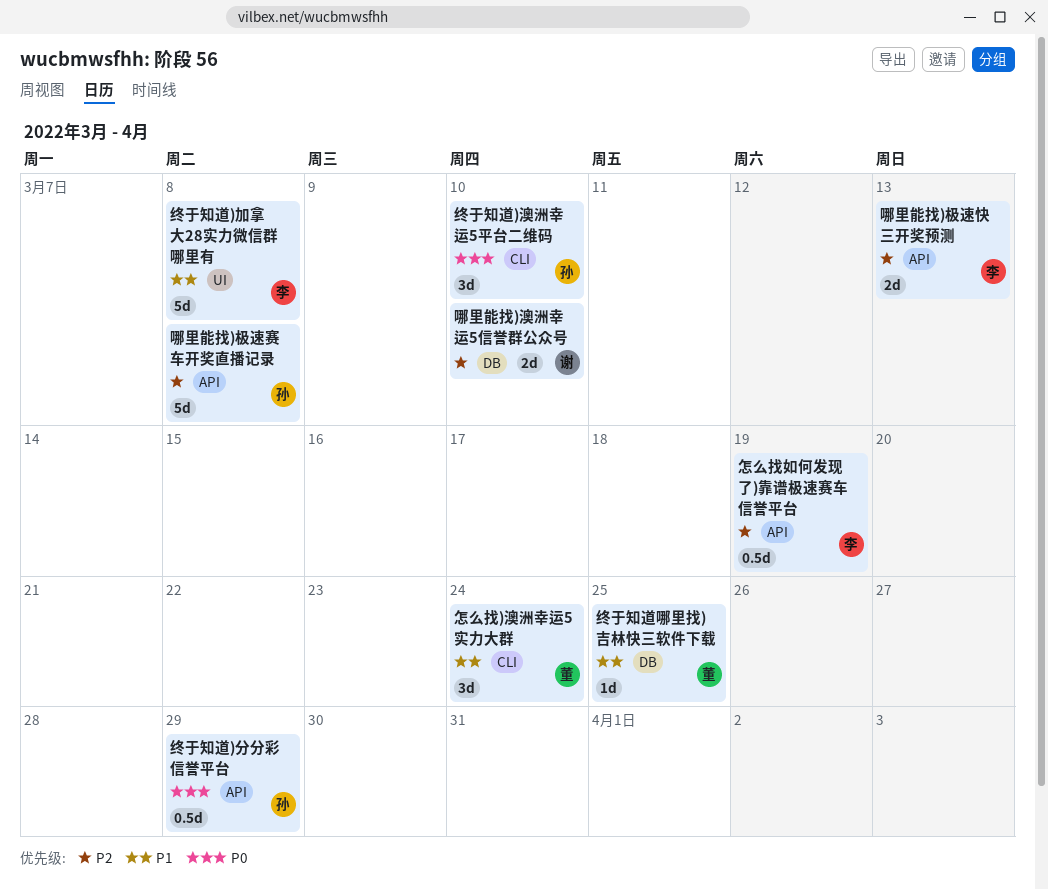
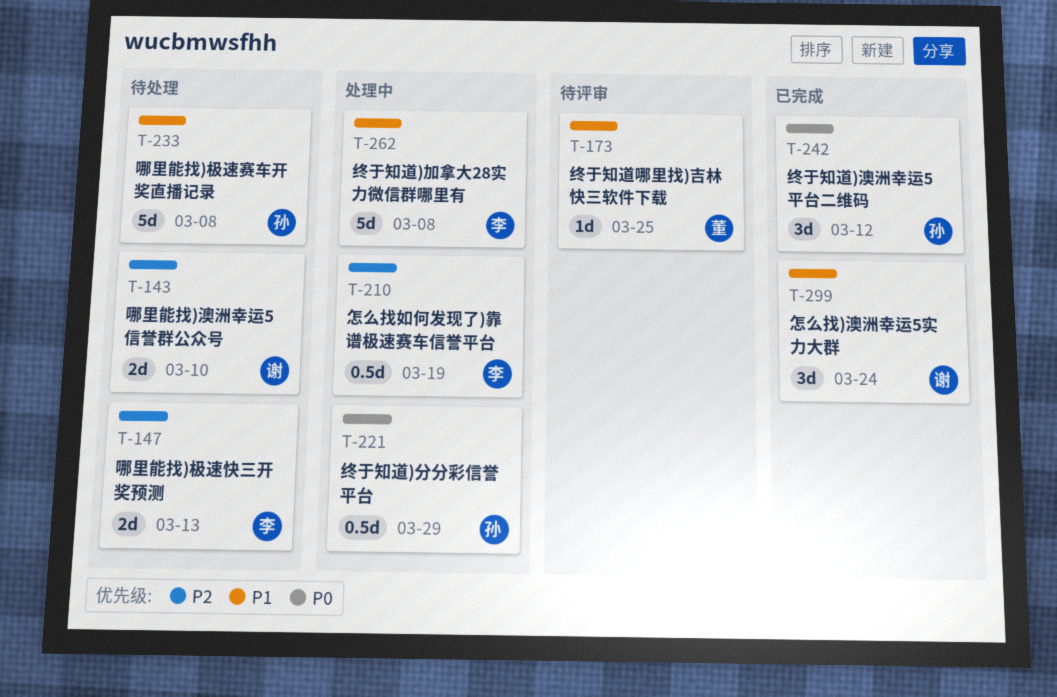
哪里能找)极速赛车开奖直播记录, priority: P2 -> P1
怎么找)澳洲幸运5实力大群, owner: 董 -> 谢
终于知道)澳洲幸运5平台二维码, due: Mar 10 -> Mar 12

